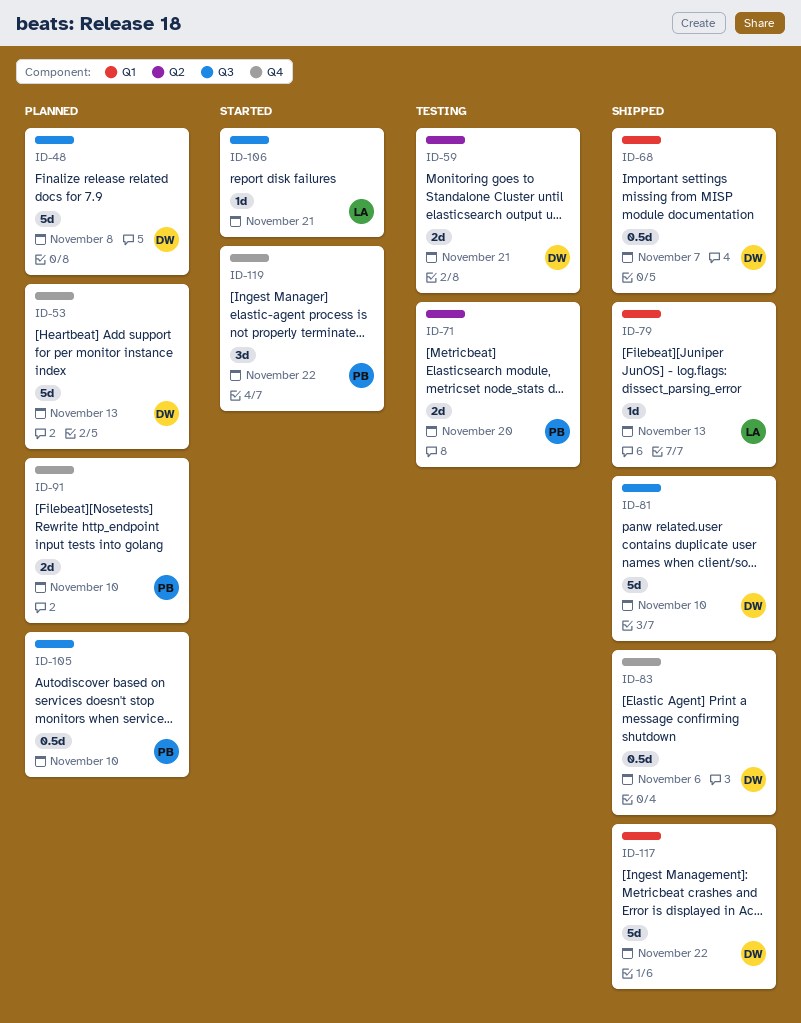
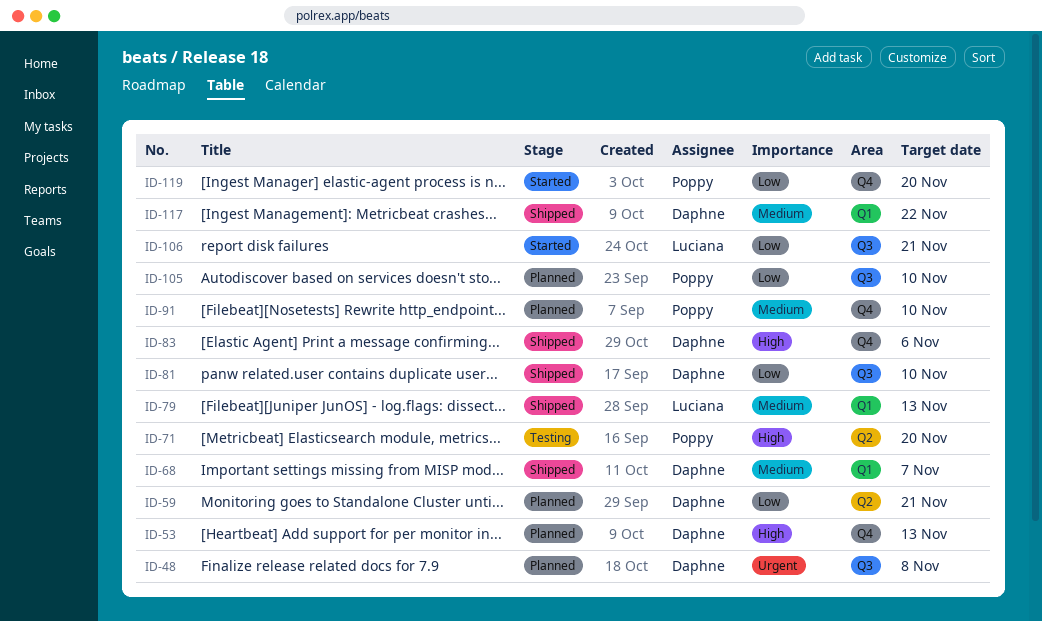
ID-59, status: Testing -> Planned
ID-119, due: Nov 22 -> Nov 20

